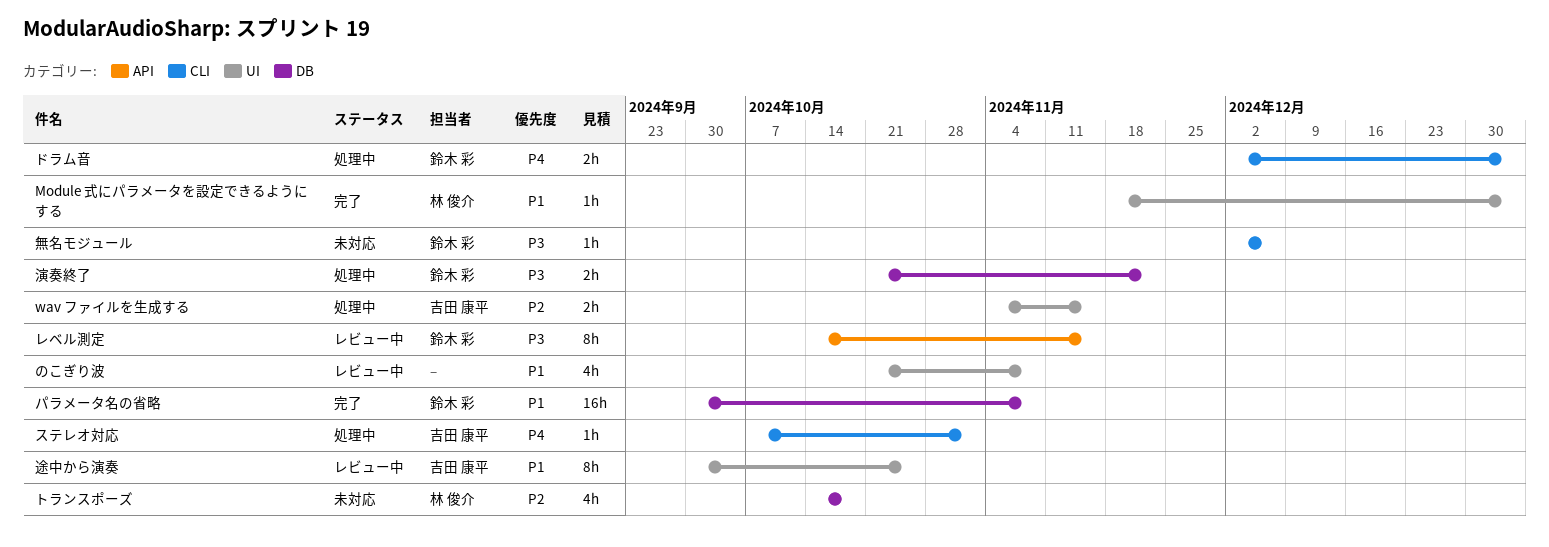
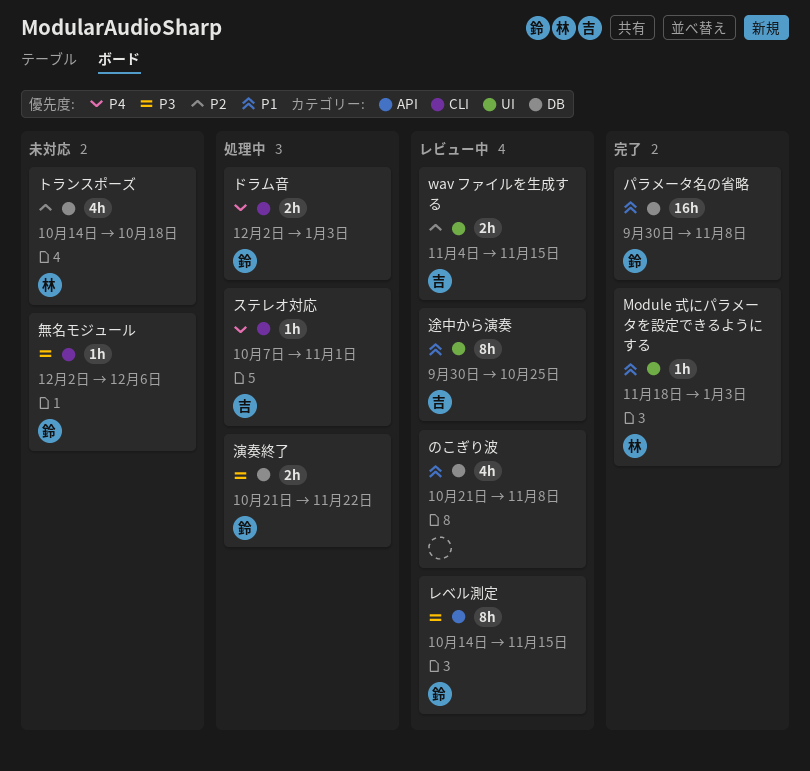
wav ファイルを生成する, status: 処理中 -> レビュー中
のこぎり波, label: UI -> DB

